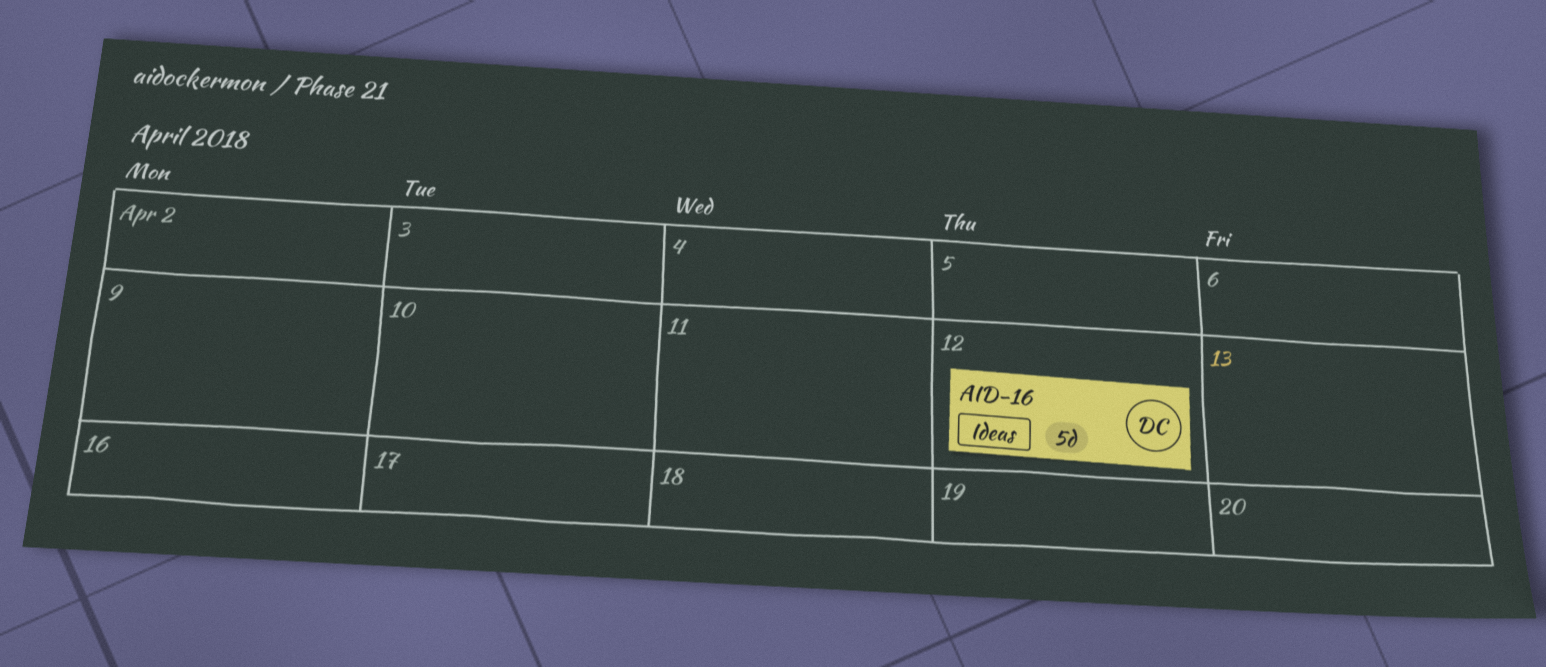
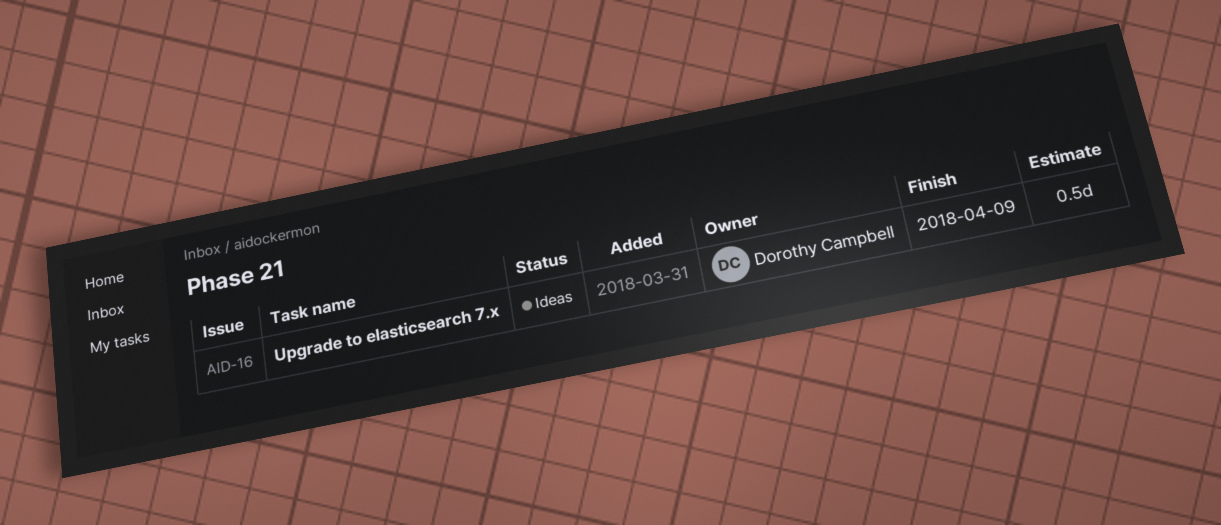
AID-16, estimate: 5d -> 0.5d
AID-16, due: Apr 12 -> Apr 9

